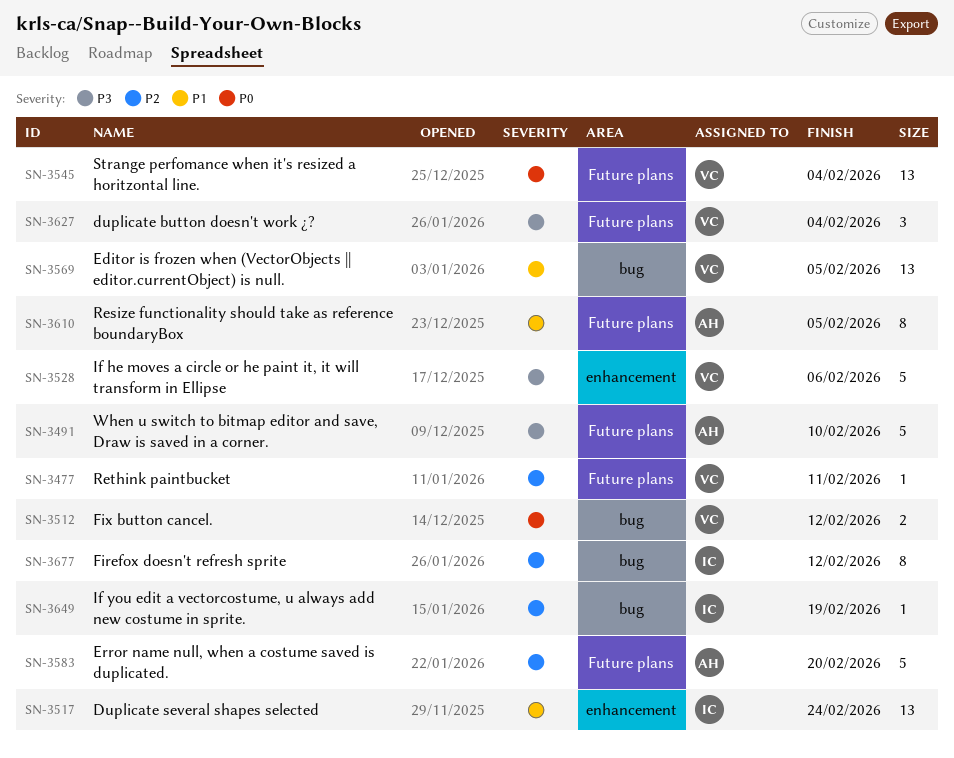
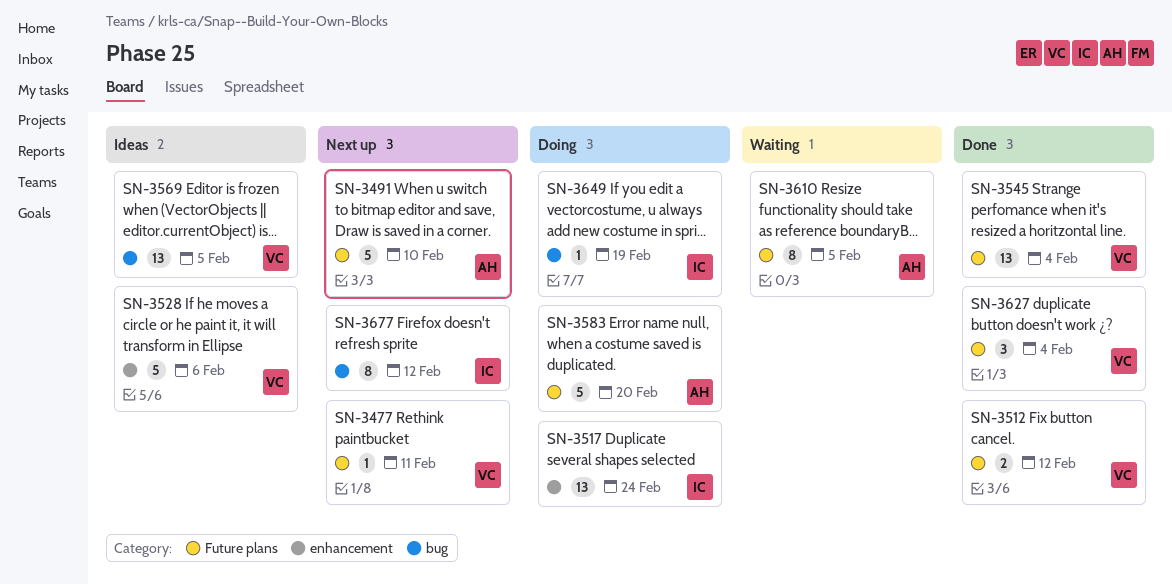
SN-3512, label: bug -> Future plans

